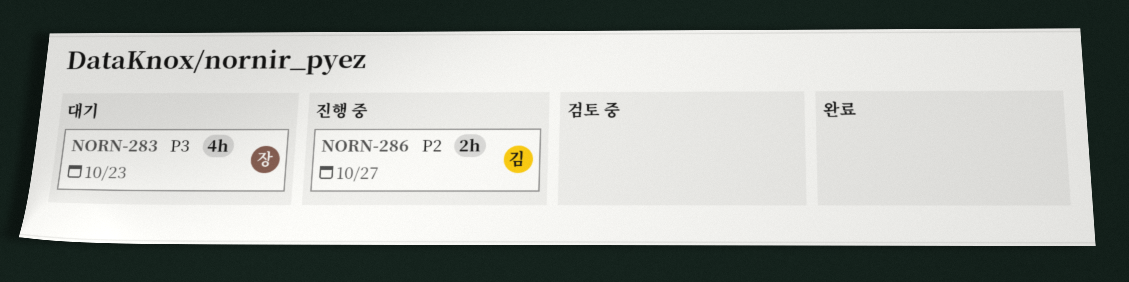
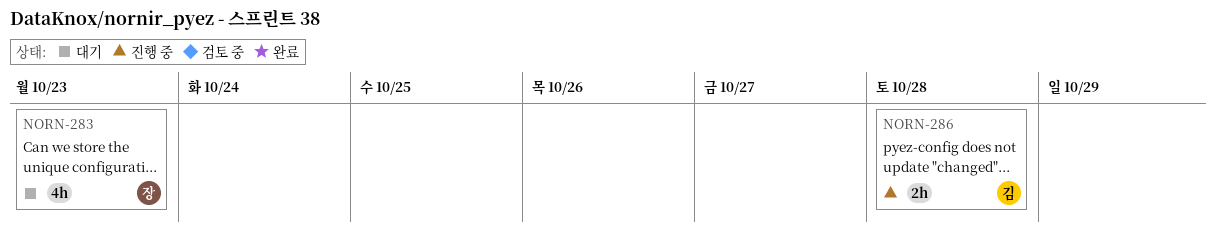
NORN-286, due: Oct 27 -> Oct 28

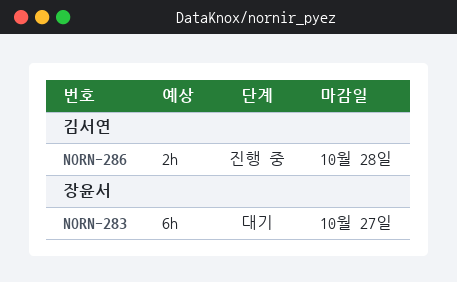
NORN-283, estimate: 4h -> 6h
NORN-283, due: Oct 23 -> Oct 27

